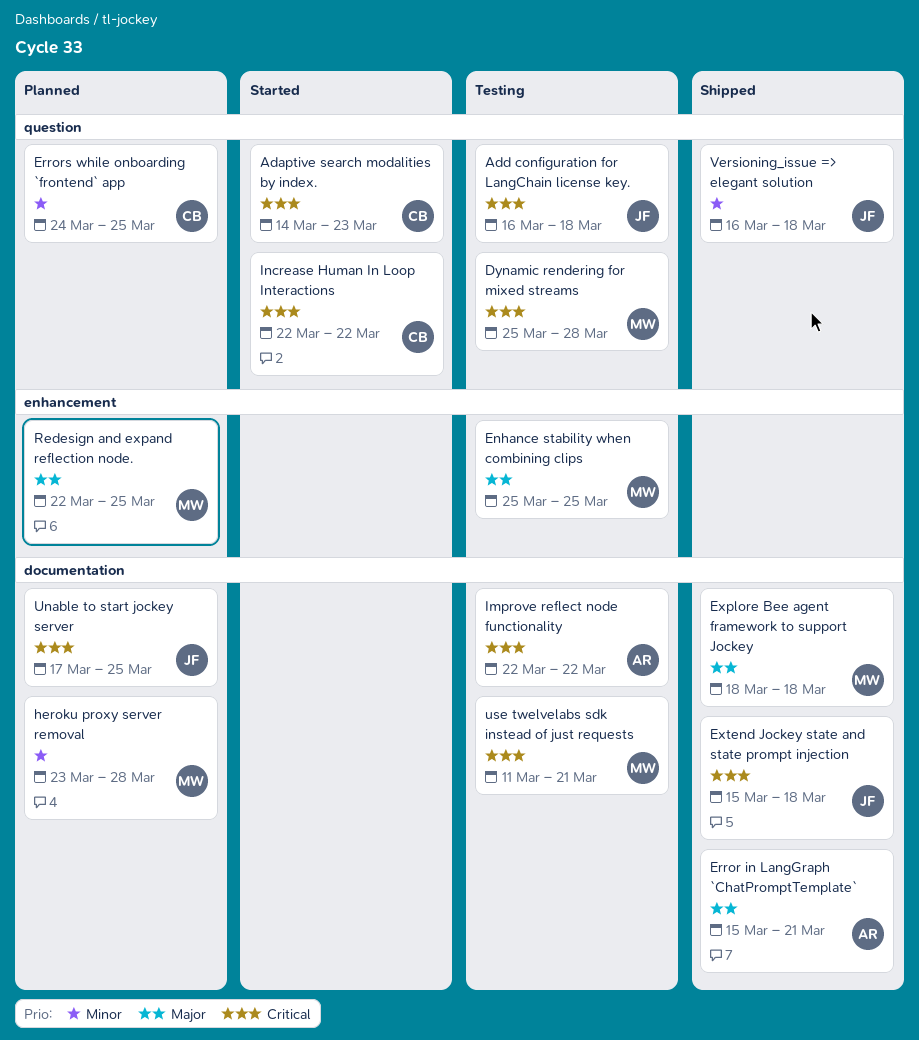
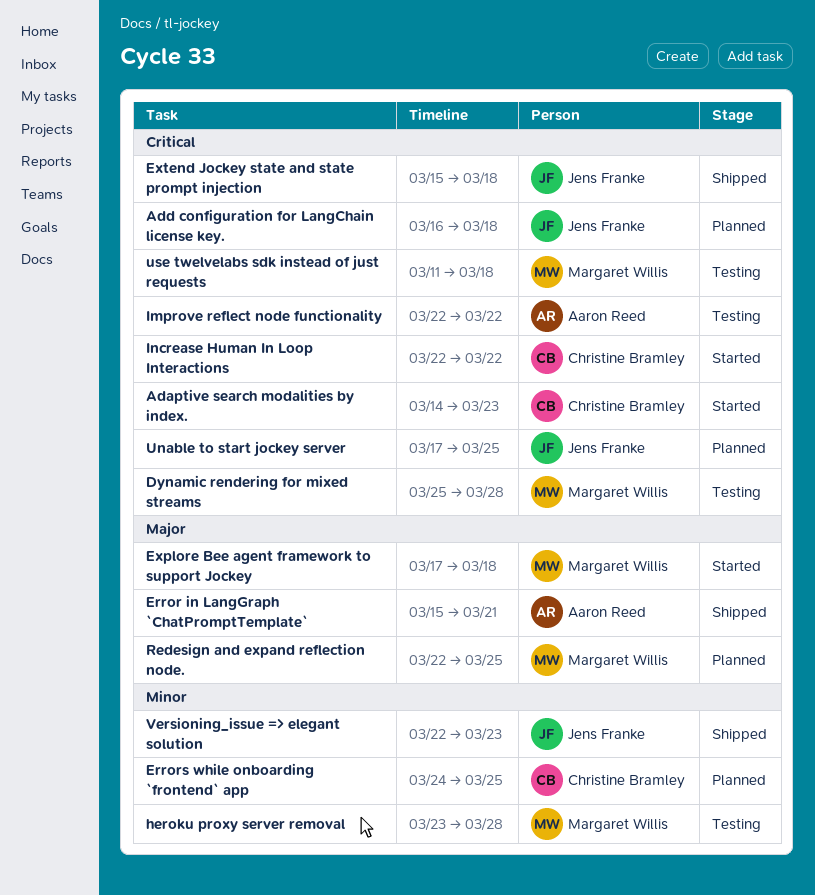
Add configuration for LangChain license key., status: Testing -> Planned
Enhance stability when combining clips: present -> none
Explore Bee agent framework to support Jockey, status: Shipped -> Started
Explore Bee agent framework to support Jockey, start: Mar 18 -> Mar 17
heroku proxy server removal, status: Planned -> Testing
use twelvelabs sdk instead of just requests, due: Mar 21 -> Mar 18
Versioning_issue => elegant solution, start: Mar 16 -> Mar 22
Versioning_issue => elegant solution, due: Mar 18 -> Mar 23

